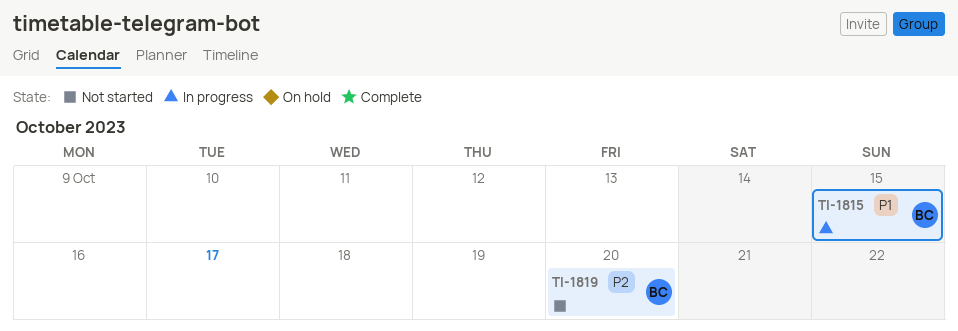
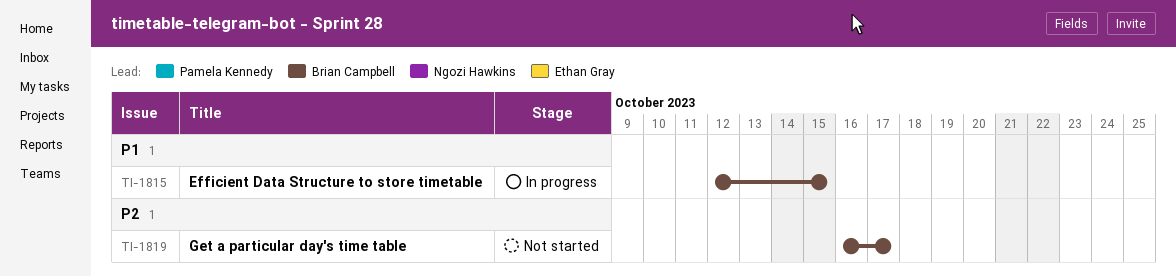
TI-1819, due: Oct 20 -> Oct 17

